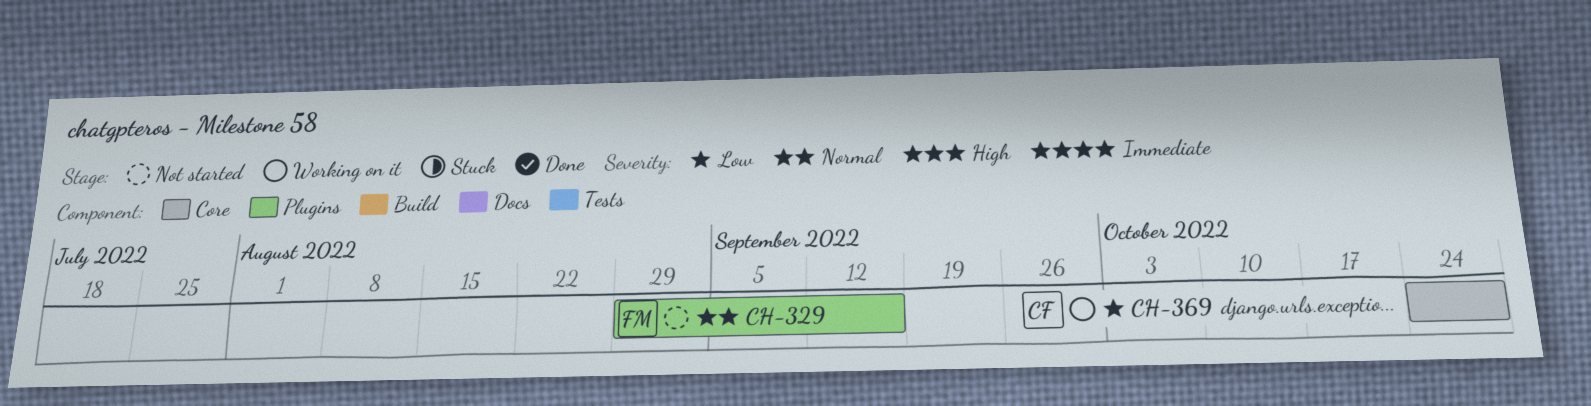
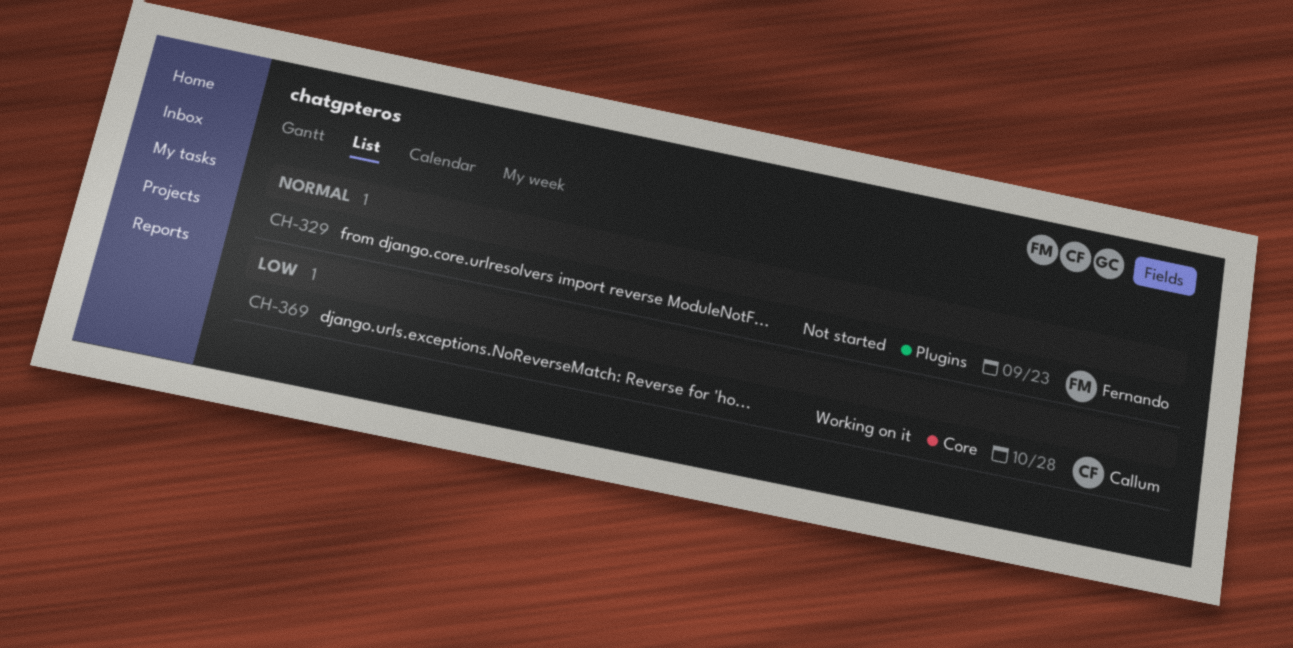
CH-329, due: Sep 16 -> Sep 23

